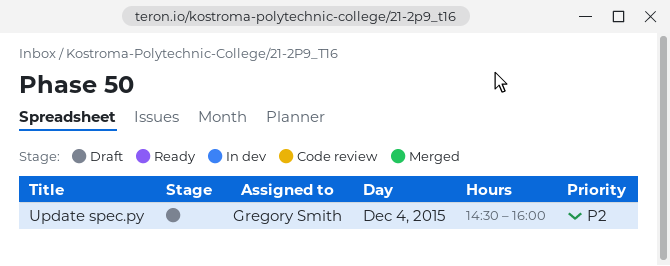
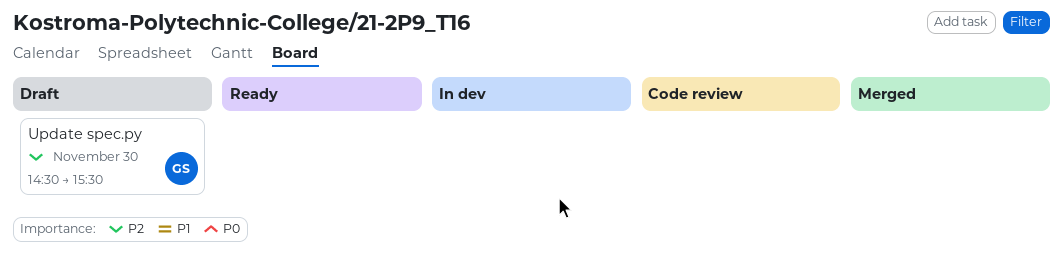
Update spec.py, day: Dec 4 -> Nov 30
Update spec.py, ends: 16:00 -> 15:30

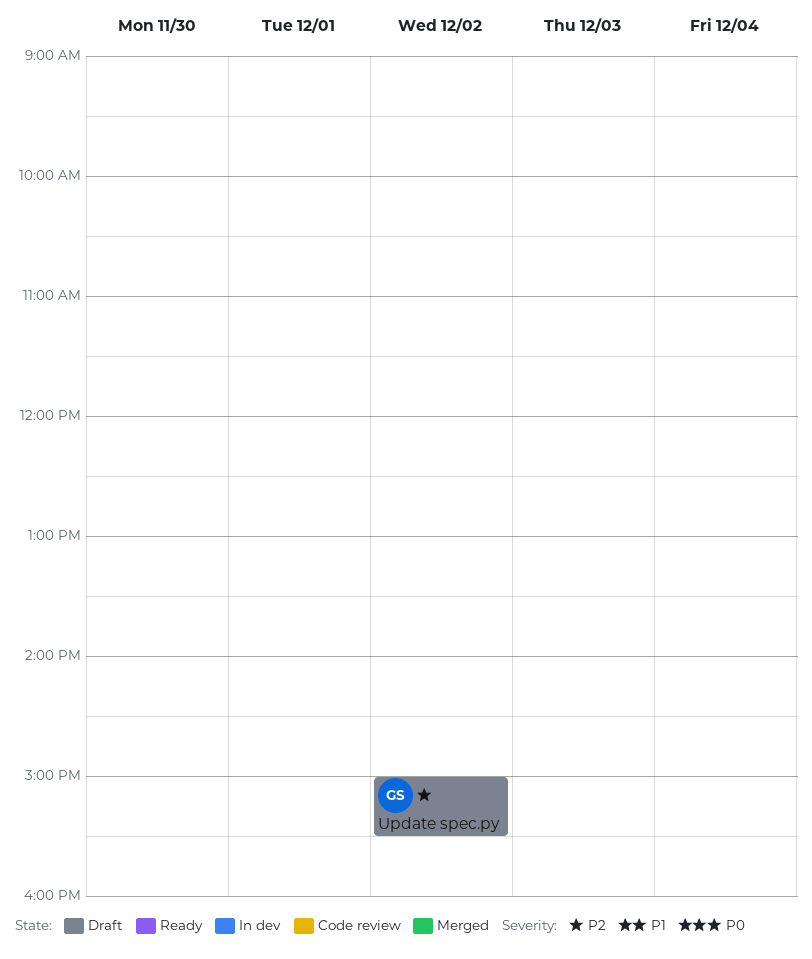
Update spec.py, day: Nov 30 -> Dec 2
Update spec.py, begins: 14:30 -> 15:00

